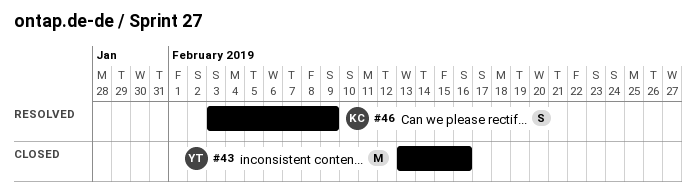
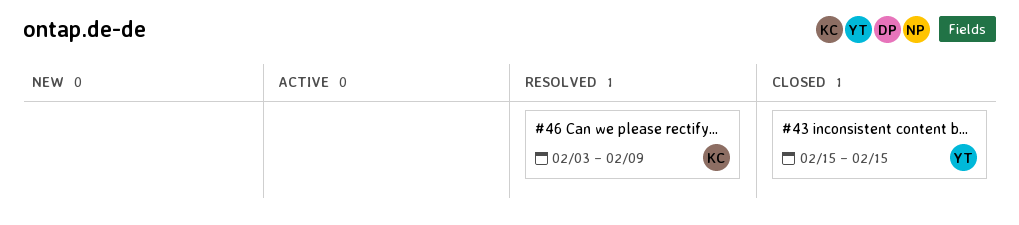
#43, start: Feb 13 -> Feb 15
#43, due: Feb 16 -> Feb 15

